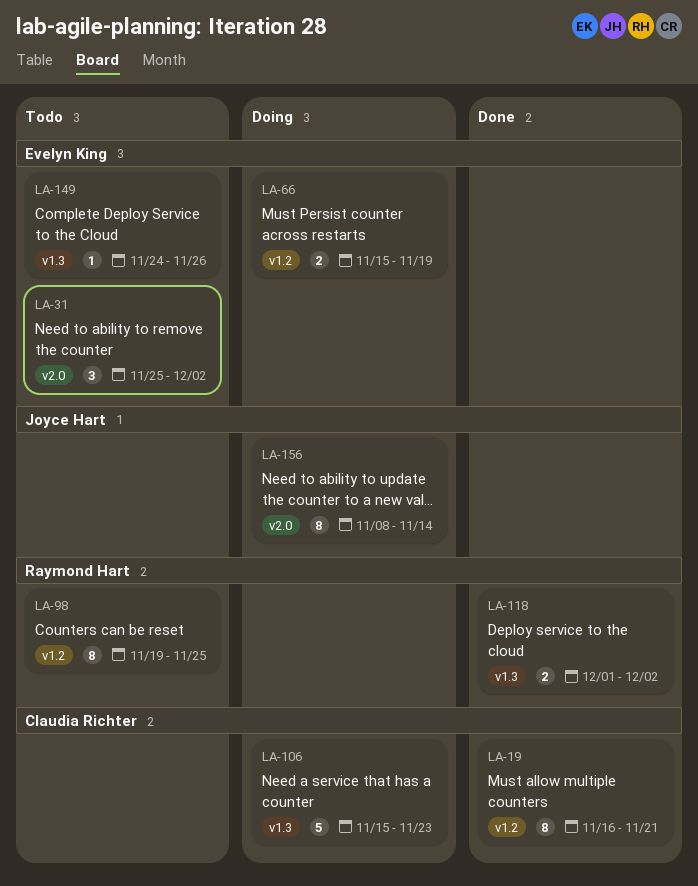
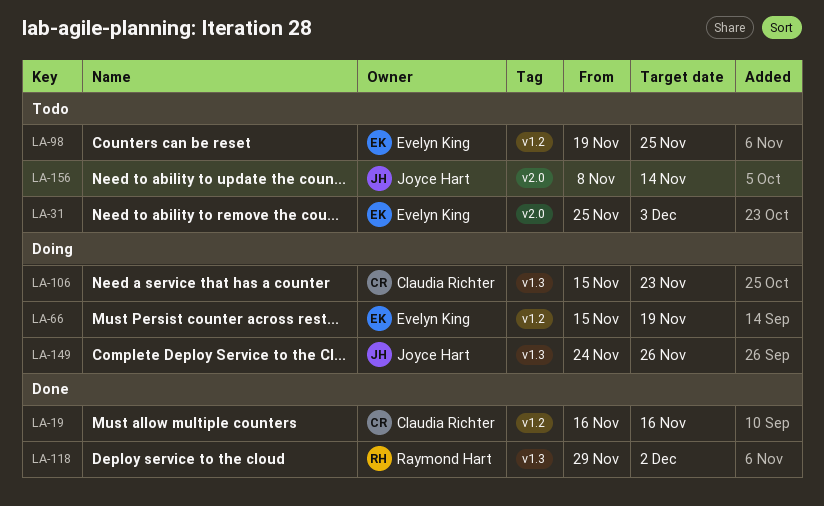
LA-19, due: Nov 21 -> Nov 16
LA-31, due: Dec 2 -> Dec 3
LA-98, owner: Raymond Hart -> Evelyn King
LA-118, start: Dec 1 -> Nov 29
LA-149, status: Todo -> Doing
LA-149, owner: Evelyn King -> Joyce Hart
LA-156, status: Doing -> Todo

